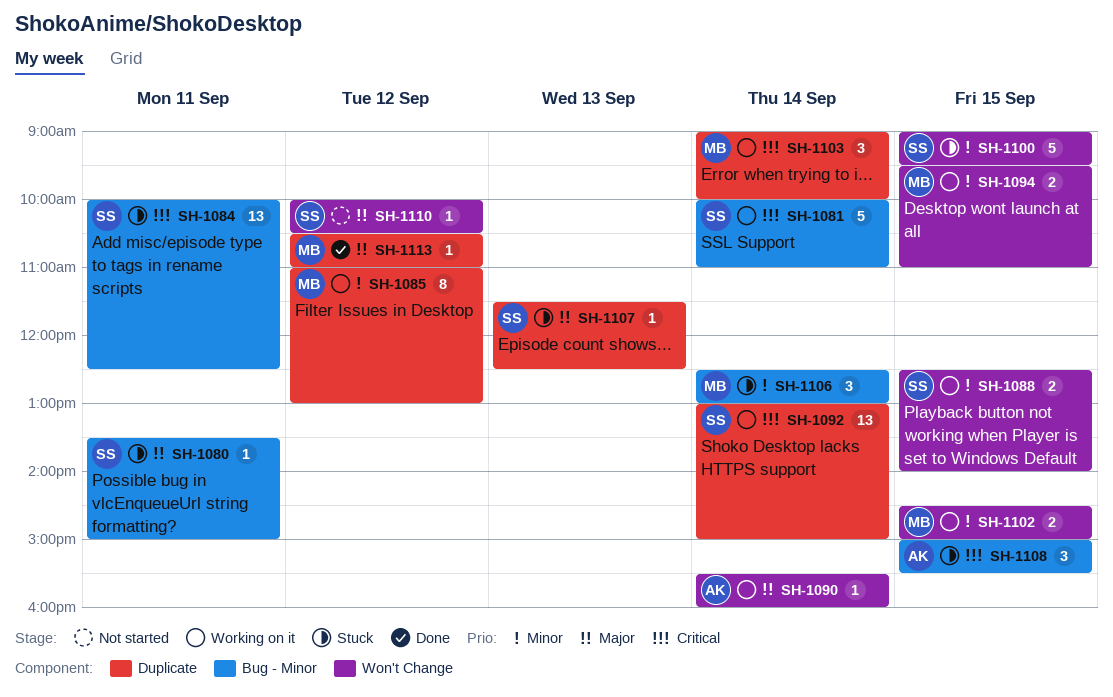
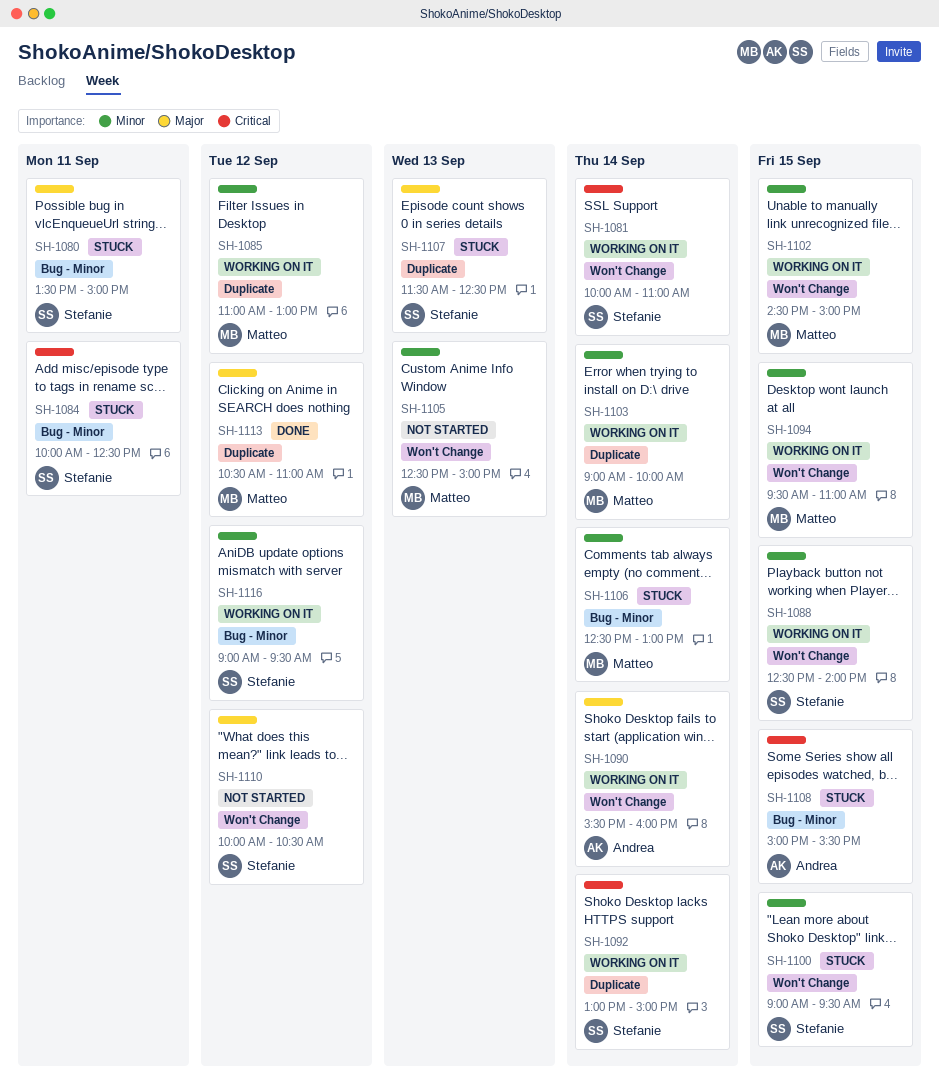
SH-1081, label: Bug - Minor -> Won't Change
SH-1103, priority: Critical -> Minor
SH-1105: none -> present
SH-1116: none -> present

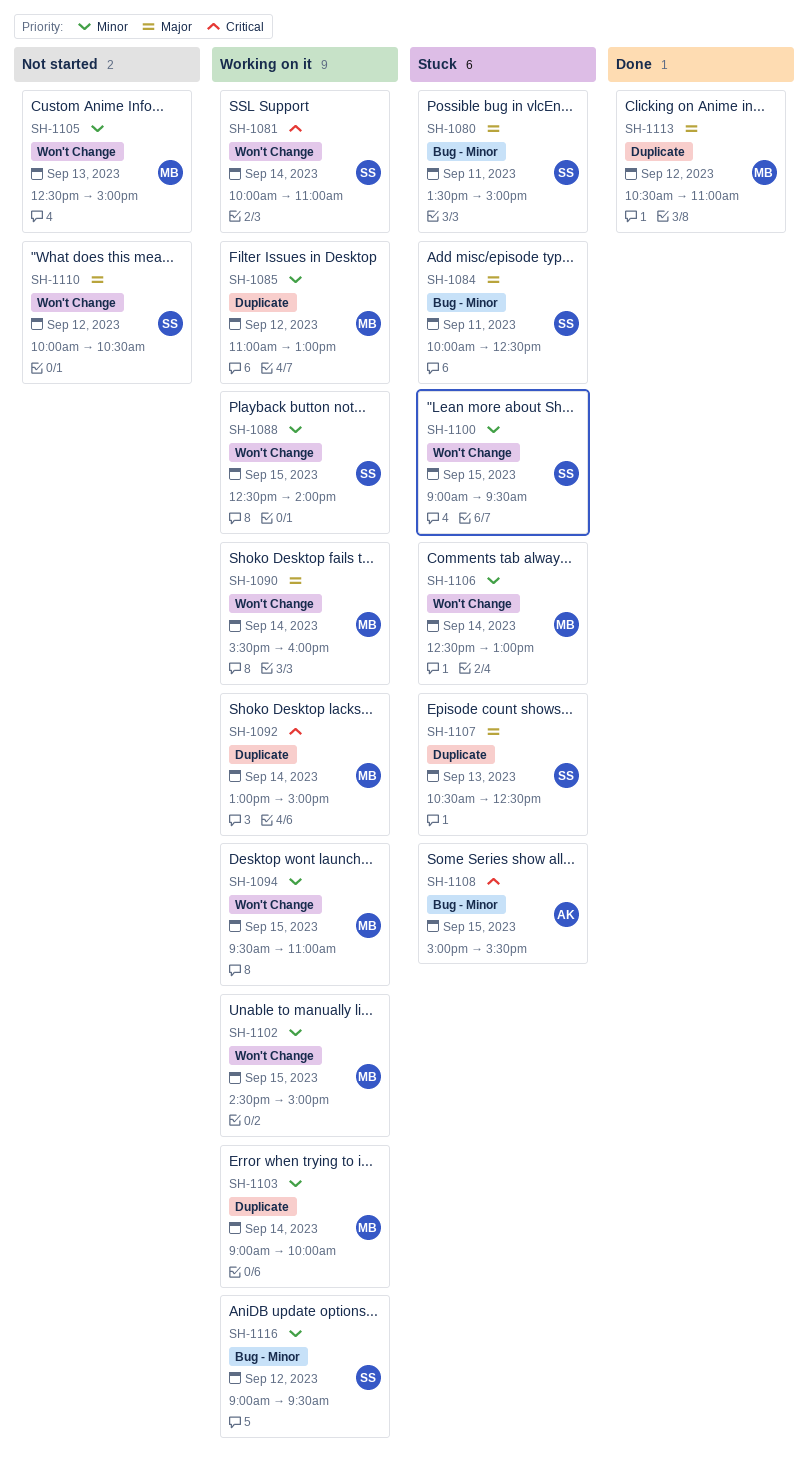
SH-1084, priority: Critical -> Major
SH-1090, owner: Andrea -> Matteo
SH-1092, owner: Stefanie -> Matteo
SH-1106, label: Bug - Minor -> Won't Change
SH-1107, begins: 11:30 -> 10:30

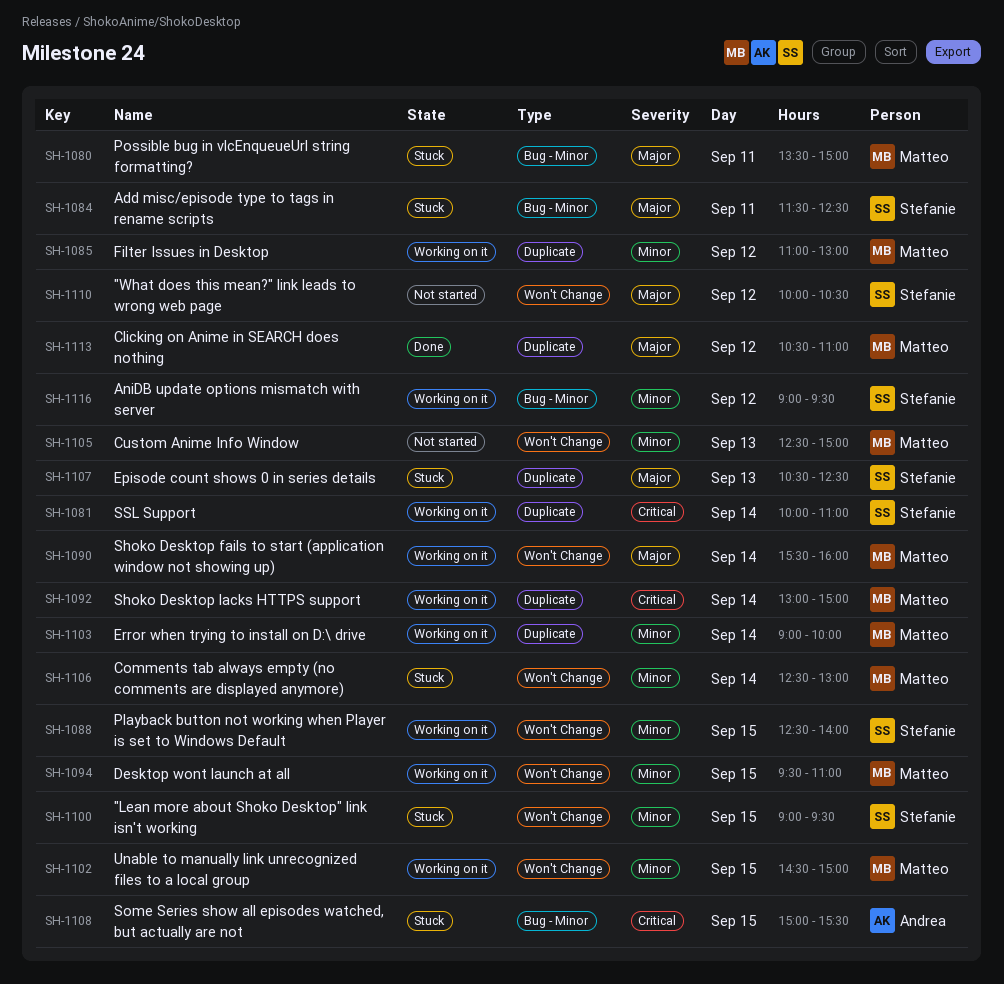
SH-1080, owner: Stefanie -> Matteo
SH-1081, label: Won't Change -> Duplicate
SH-1084, begins: 10:00 -> 11:30

